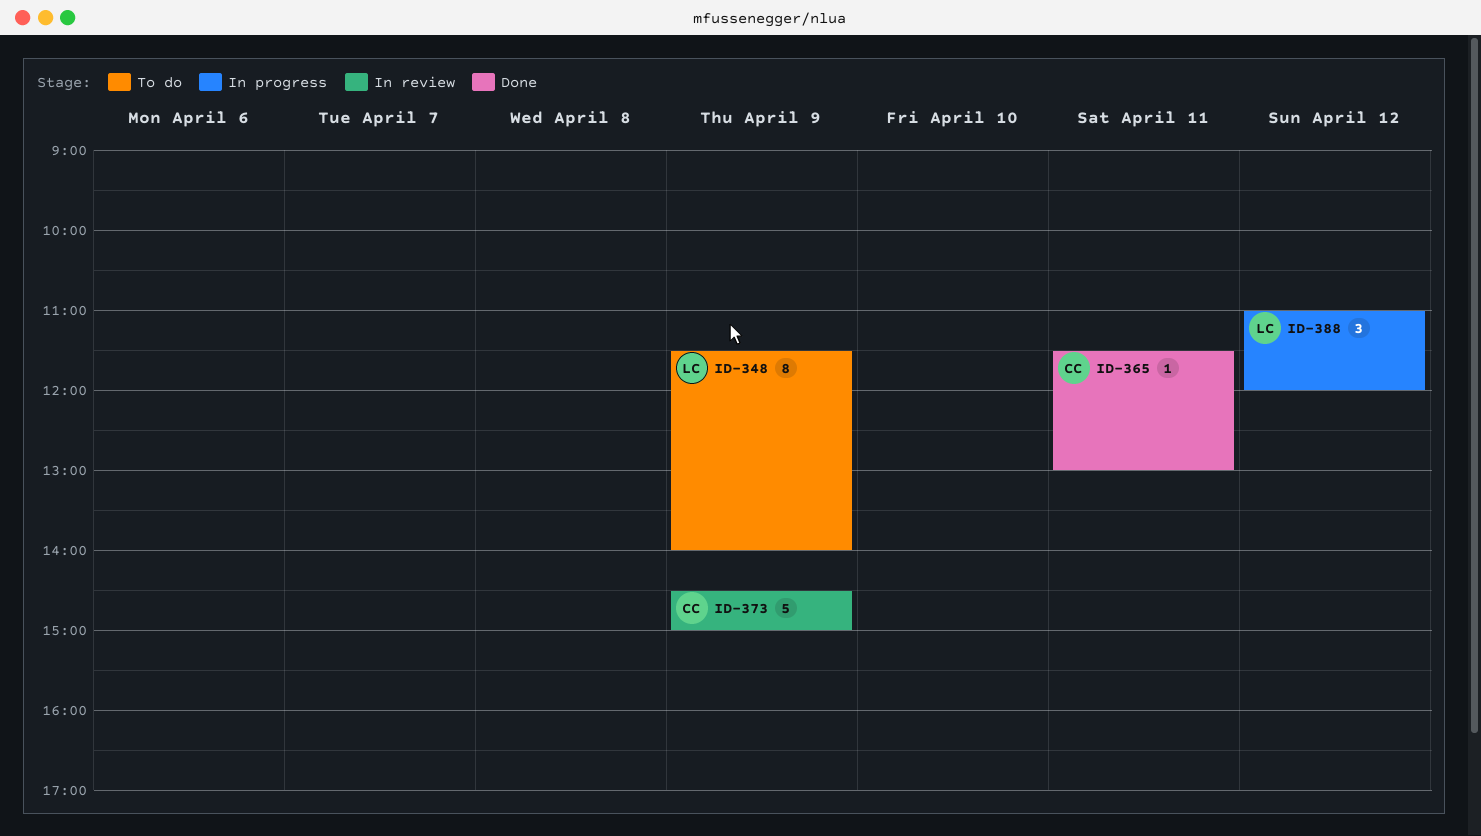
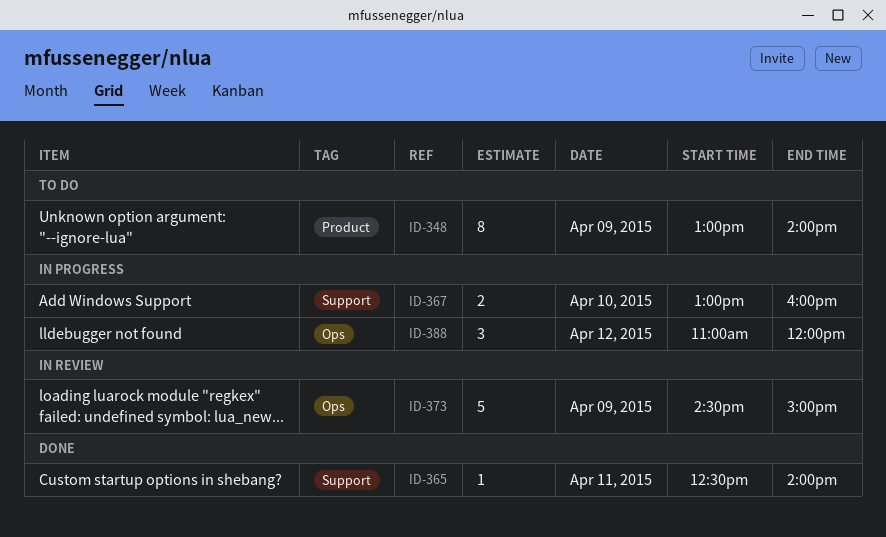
ID-348, begins: 11:30 -> 13:00
ID-365, begins: 11:30 -> 12:30
ID-365, ends: 13:00 -> 14:00
ID-367: none -> present

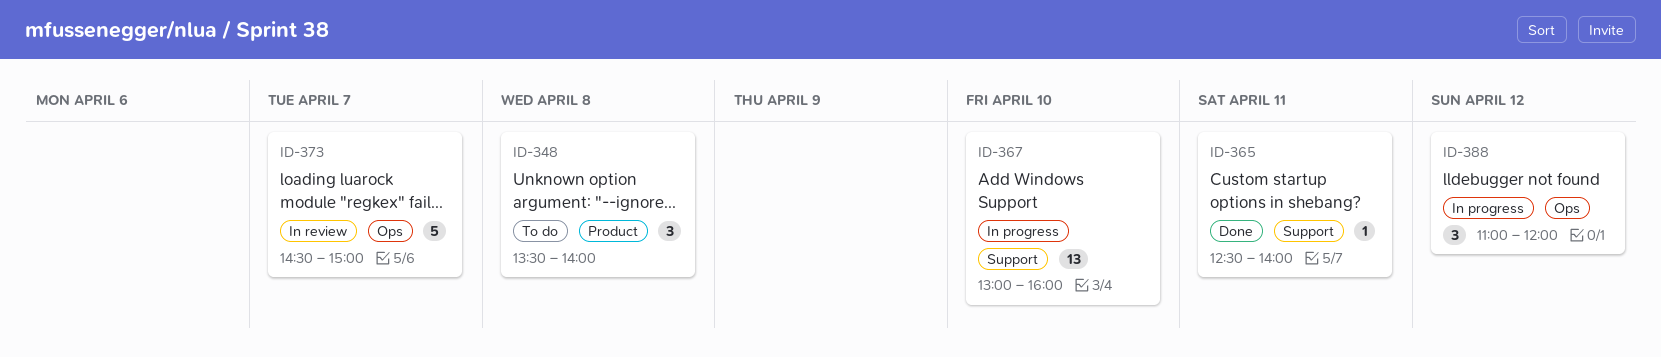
ID-348, estimate: 8 -> 3
ID-348, day: Apr 9 -> Apr 8
ID-348, begins: 13:00 -> 13:30
ID-367, estimate: 2 -> 13
ID-373, day: Apr 9 -> Apr 7

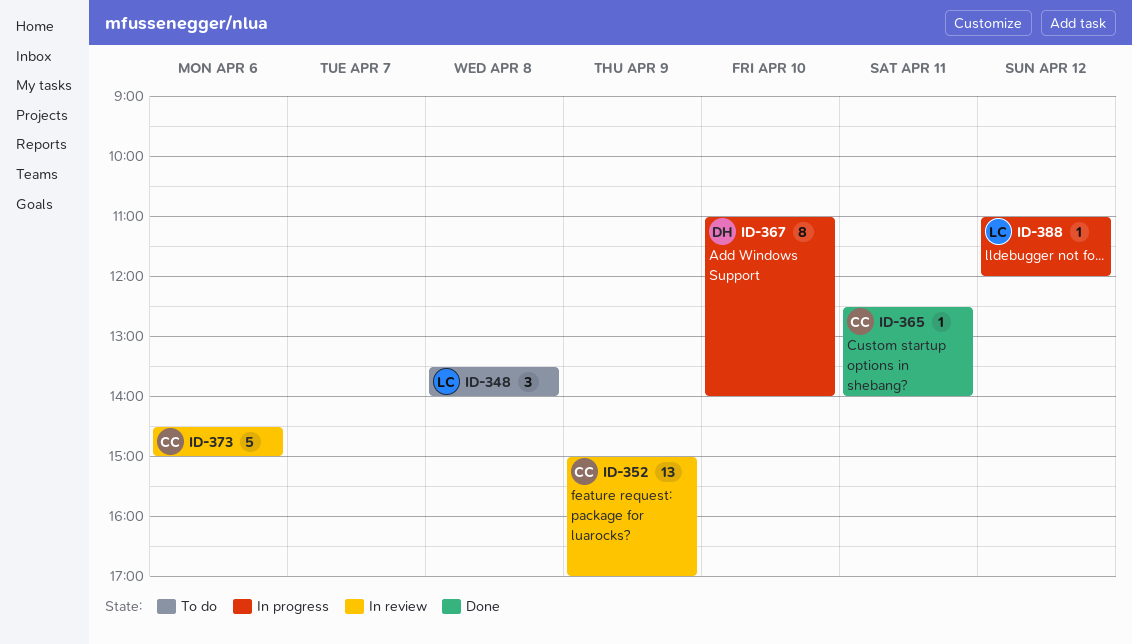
ID-352: none -> present
ID-367, estimate: 13 -> 8
ID-367, begins: 13:00 -> 11:00
ID-367, ends: 16:00 -> 14:00
ID-373, day: Apr 7 -> Apr 6
ID-388, estimate: 3 -> 1

